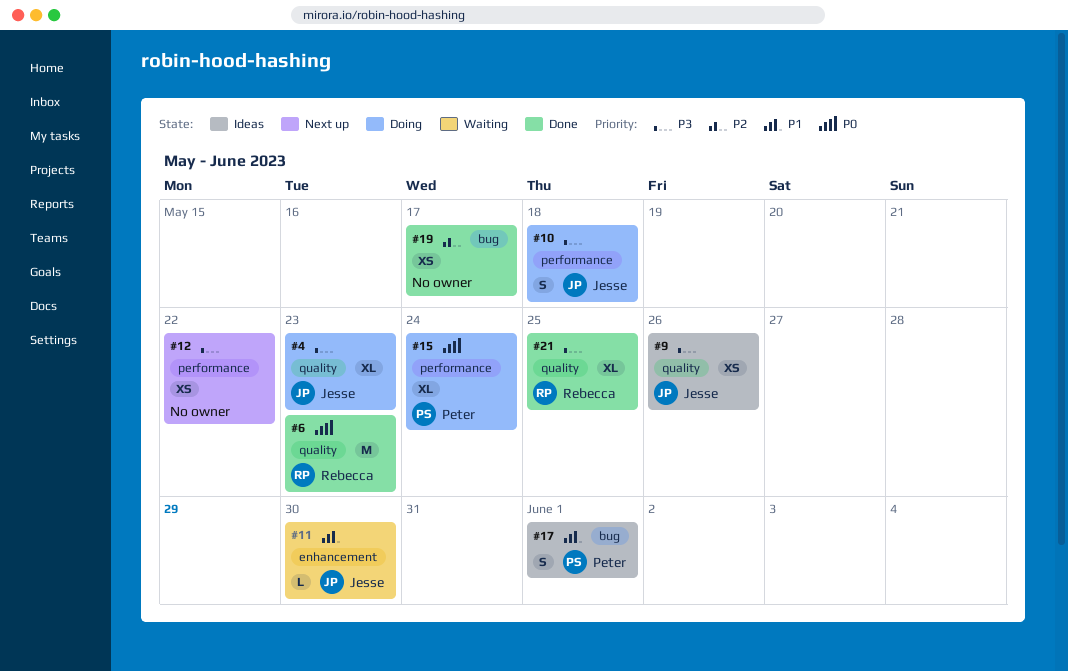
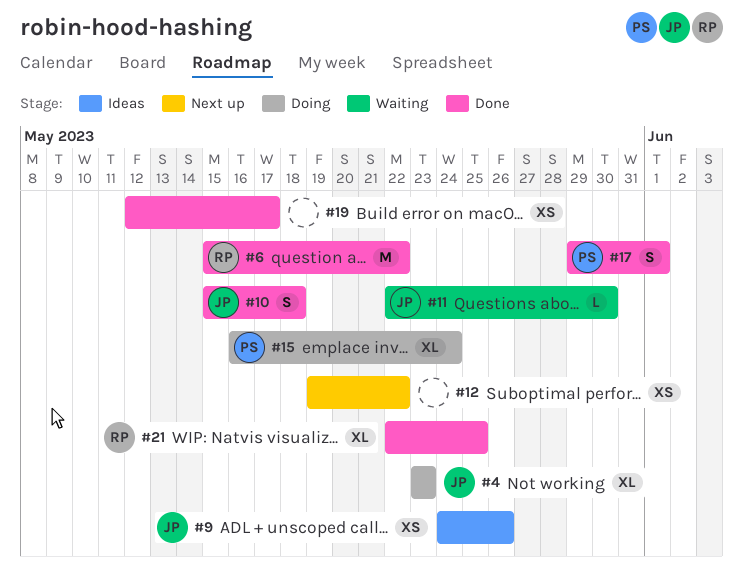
#6, due: May 23 -> May 22
#10, status: Doing -> Done
#17, status: Ideas -> Done

